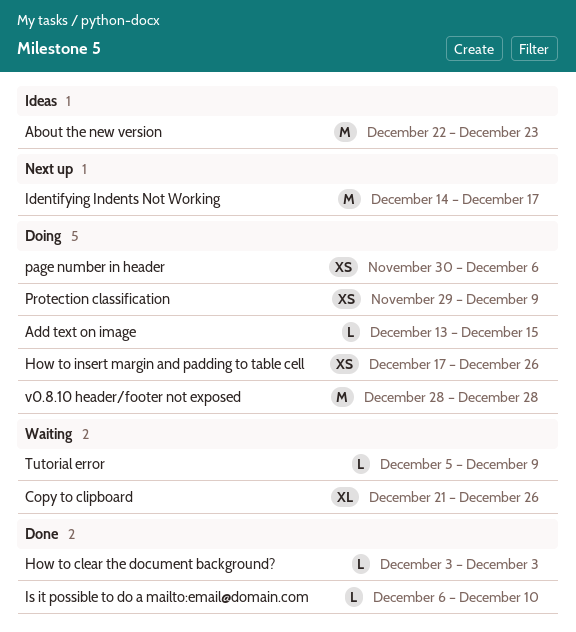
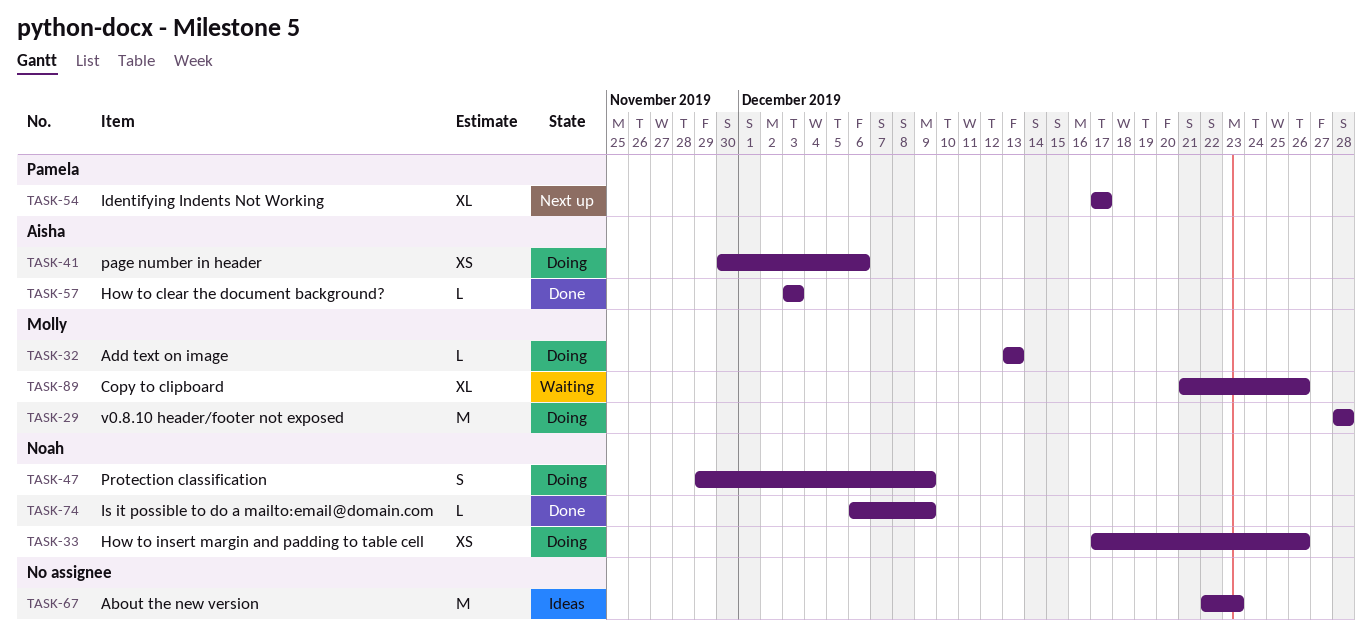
Add text on image, due: Dec 15 -> Dec 13
Identifying Indents Not Working, estimate: M -> XL
Identifying Indents Not Working, start: Dec 14 -> Dec 17
Is it possible to do a mailto:email@domain.com, due: Dec 10 -> Dec 9
Protection classification, estimate: XS -> S
Tutorial error: present -> none

